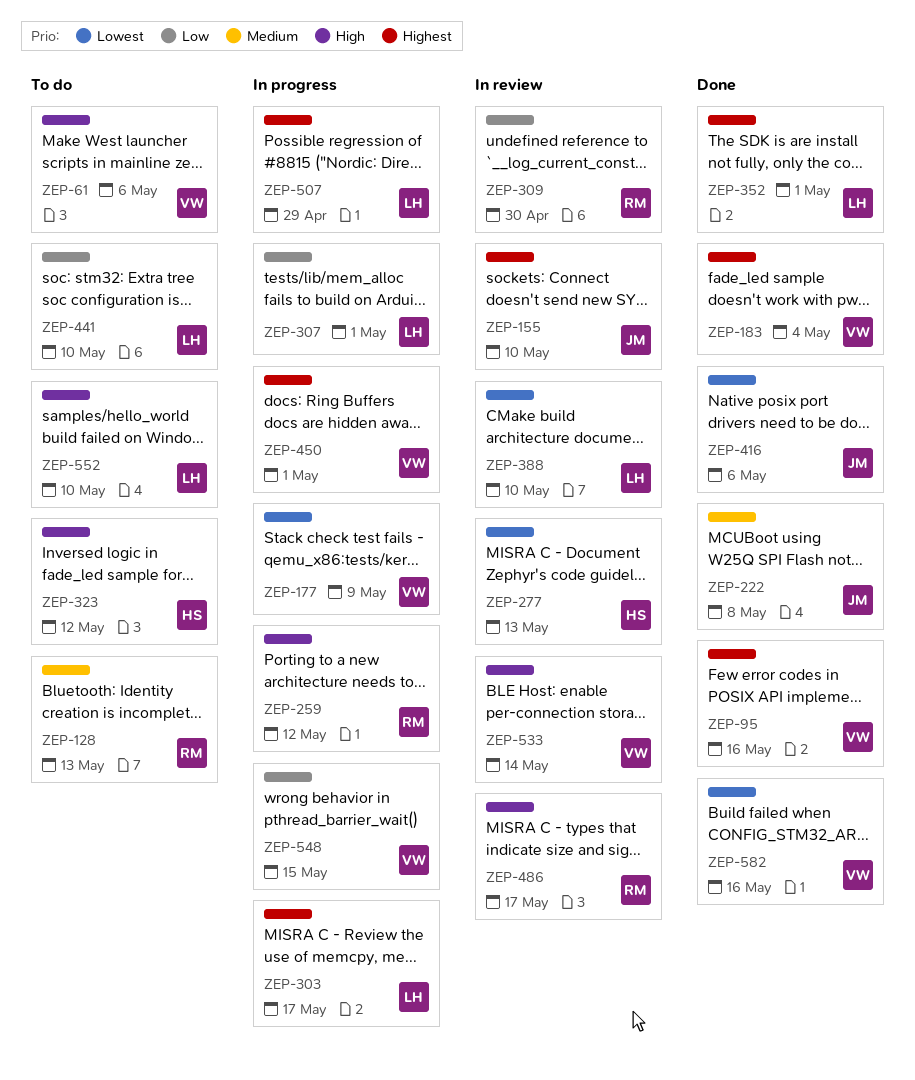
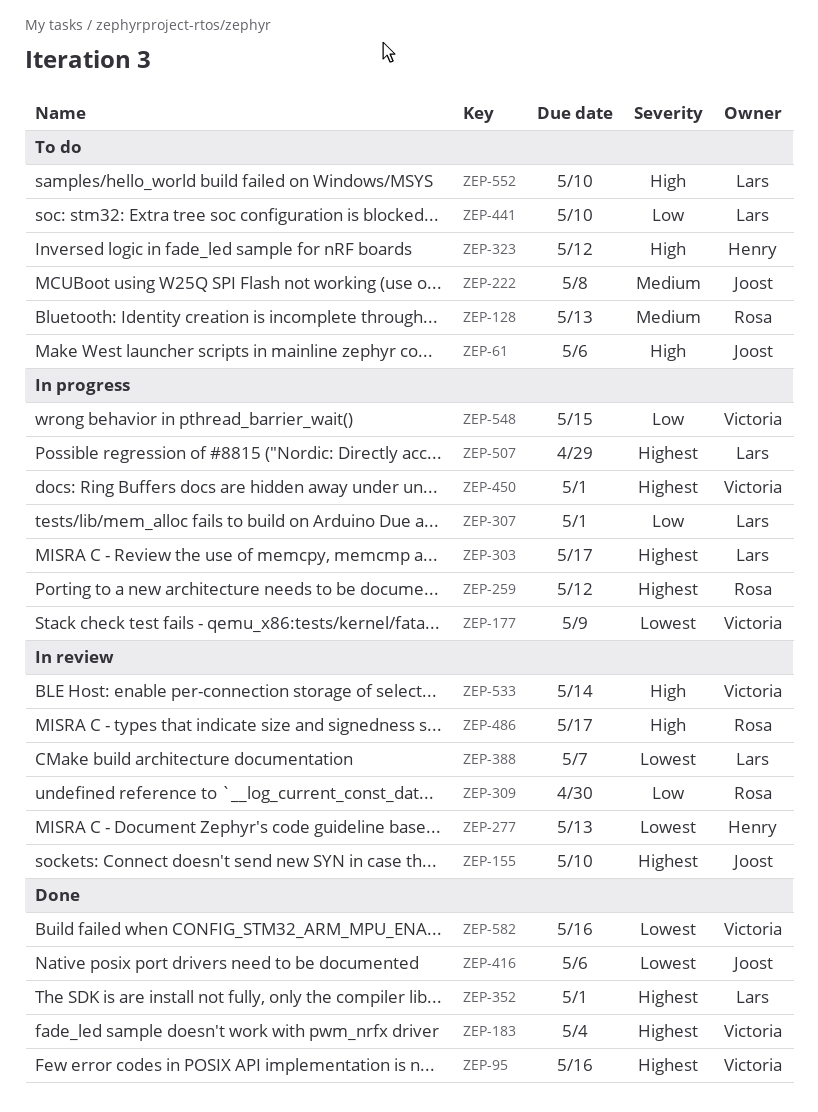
ZEP-61, owner: Victoria -> Joost
ZEP-222, status: Done -> To do
ZEP-259, priority: High -> Highest
ZEP-388, due: May 10 -> May 7

